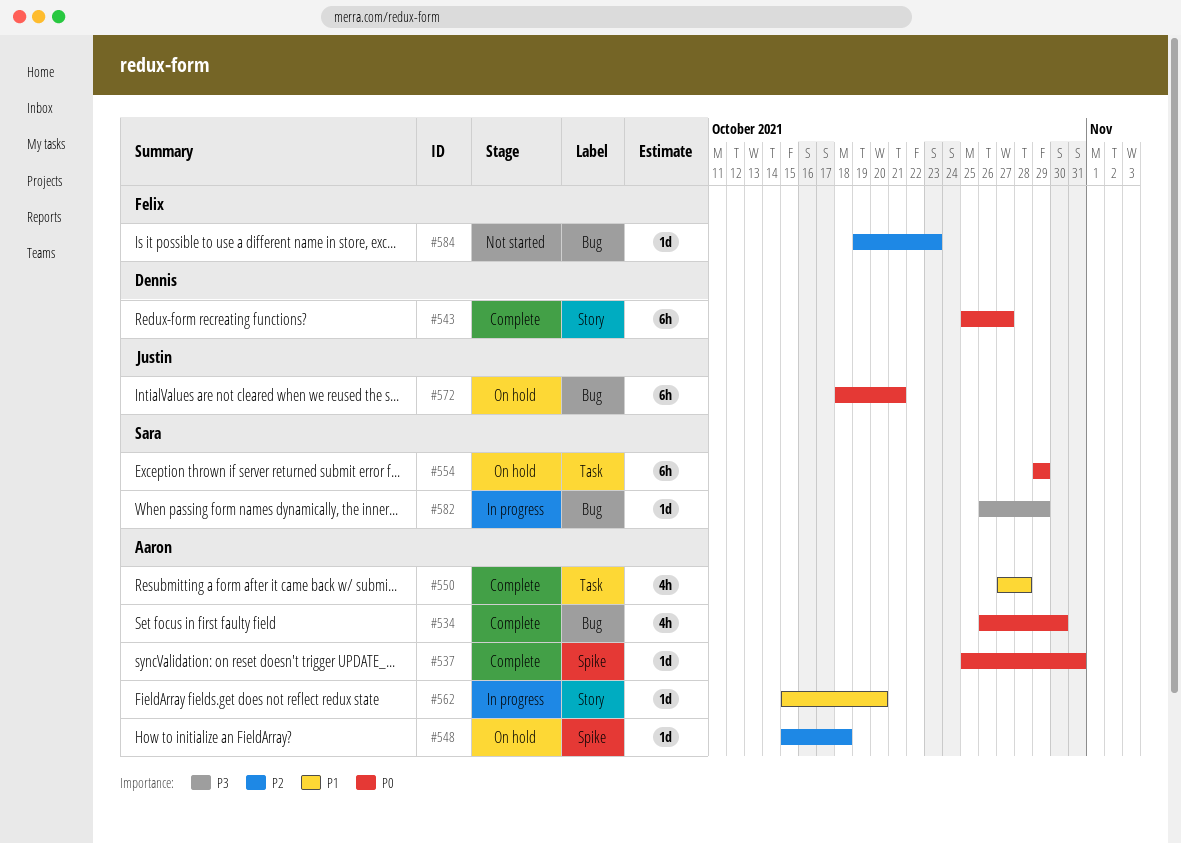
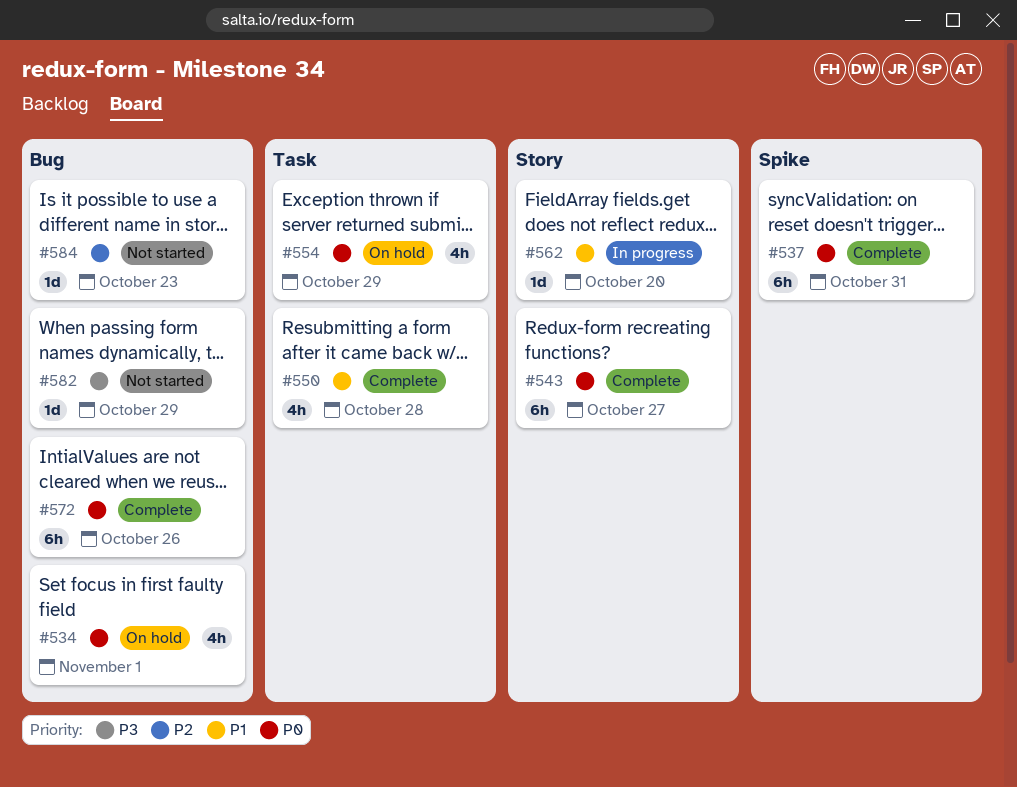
#534, status: Complete -> On hold
#534, due: Oct 30 -> Nov 1
#537, estimate: 1d -> 6h
#548: present -> none
#554, estimate: 6h -> 4h
#572, status: On hold -> Complete
#572, due: Oct 21 -> Oct 26
#582, status: In progress -> Not started

